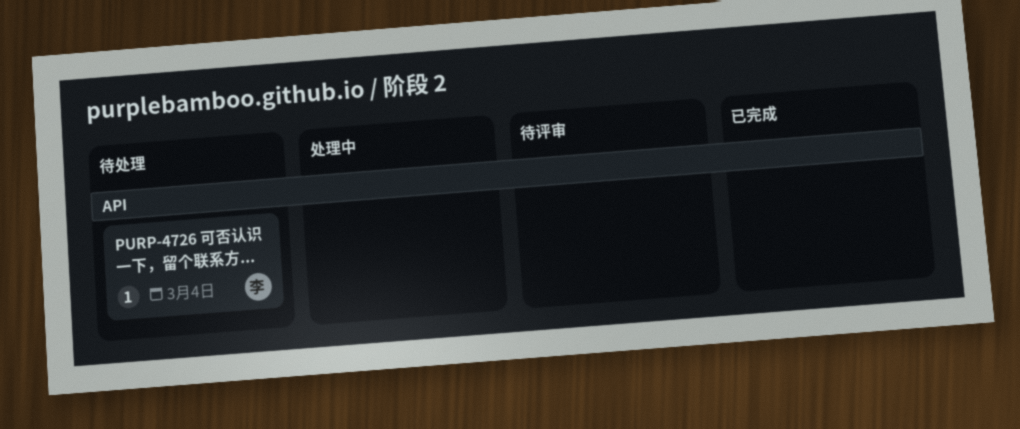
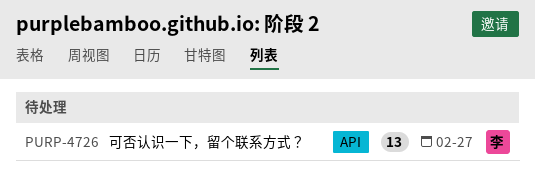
PURP-4726, estimate: 1 -> 13
PURP-4726, due: Mar 4 -> Feb 27

